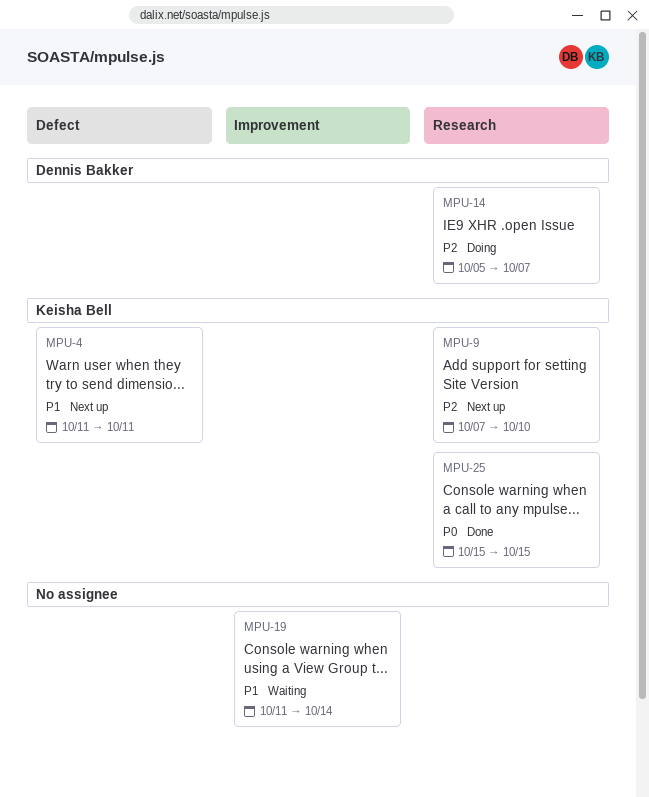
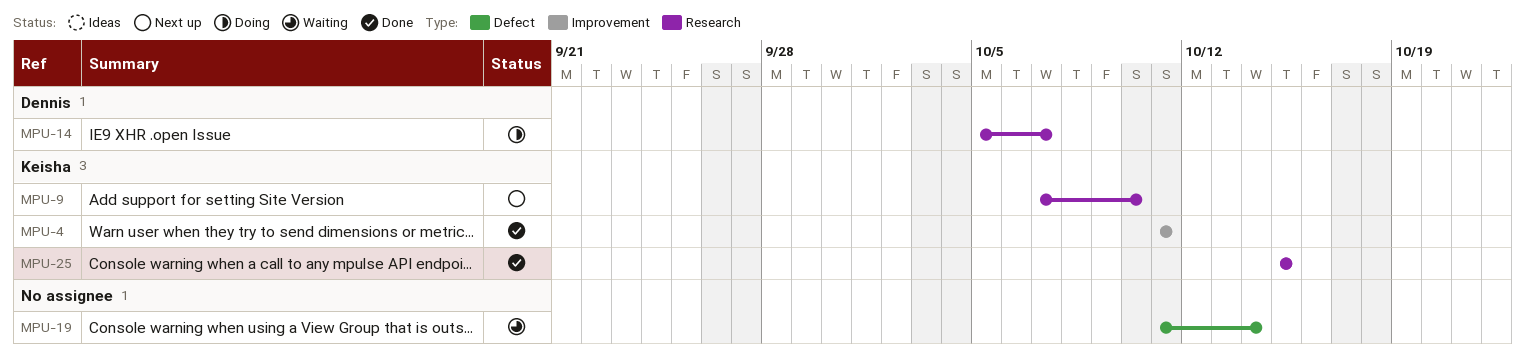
MPU-4, status: Next up -> Done
MPU-4, label: Defect -> Improvement
MPU-19, label: Improvement -> Defect

